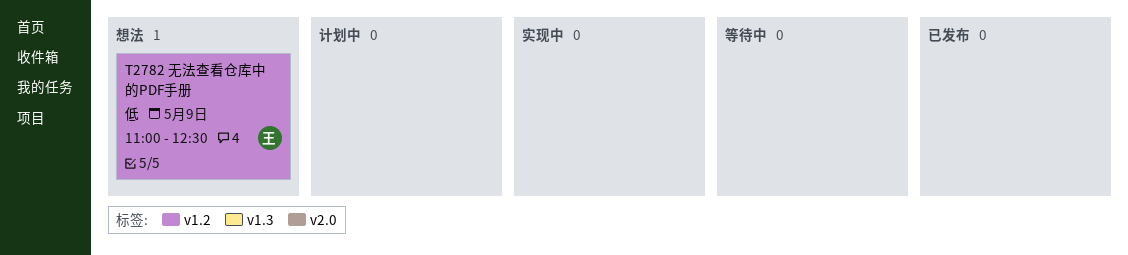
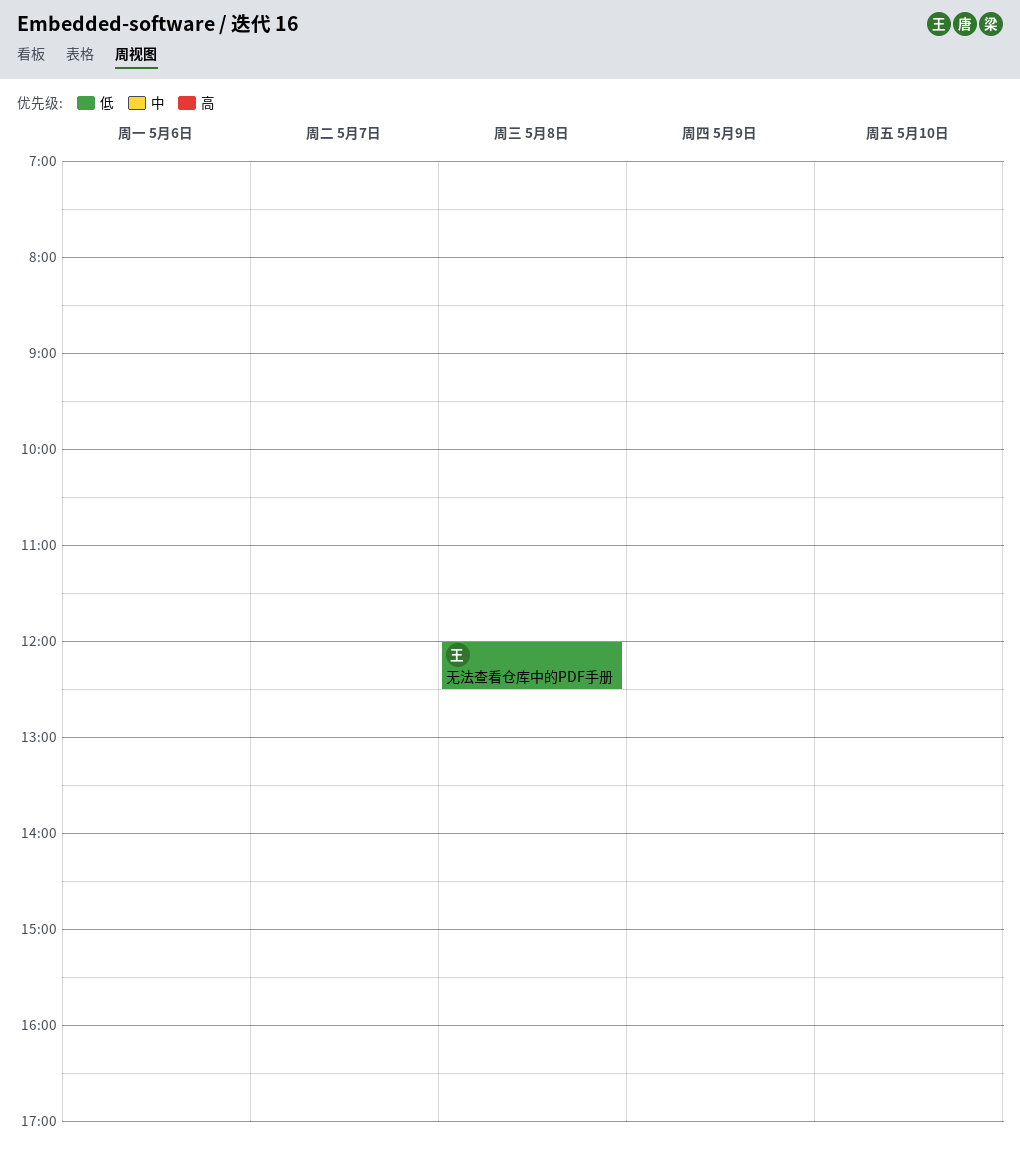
无法查看仓库中的PDF手册, day: May 9 -> May 8
无法查看仓库中的PDF手册, begins: 11:00 -> 12:00

